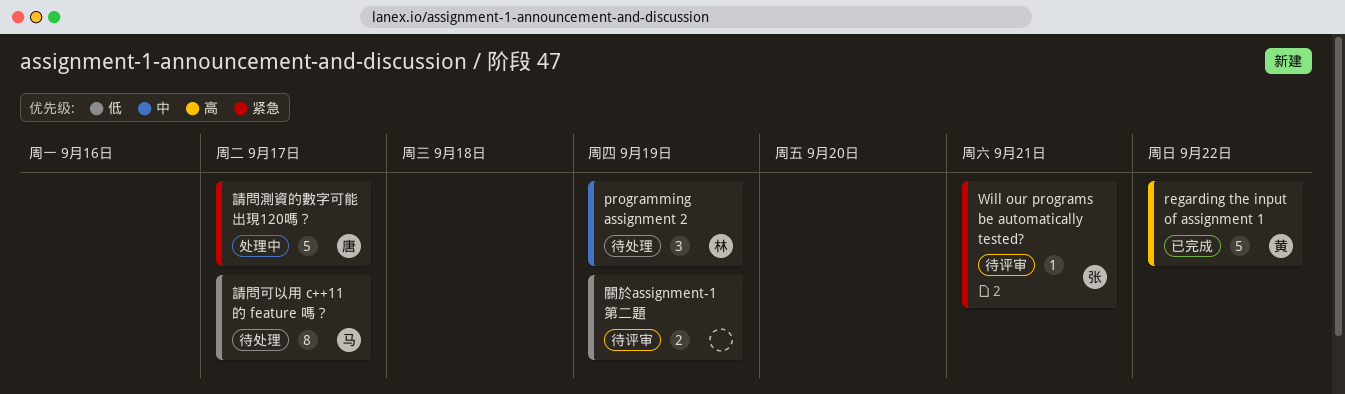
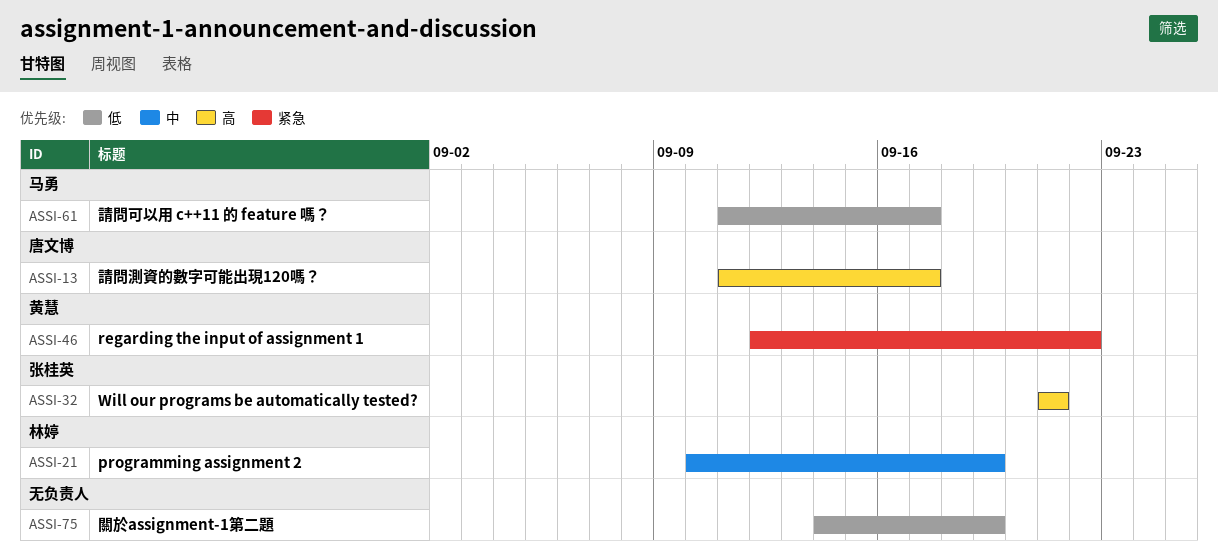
regarding the input of assignment 1, priority: 高 -> 紧急
Will our programs be automatically tested?, priority: 紧急 -> 高
請問測資的數字可能出現120嗎？, priority: 紧急 -> 高

